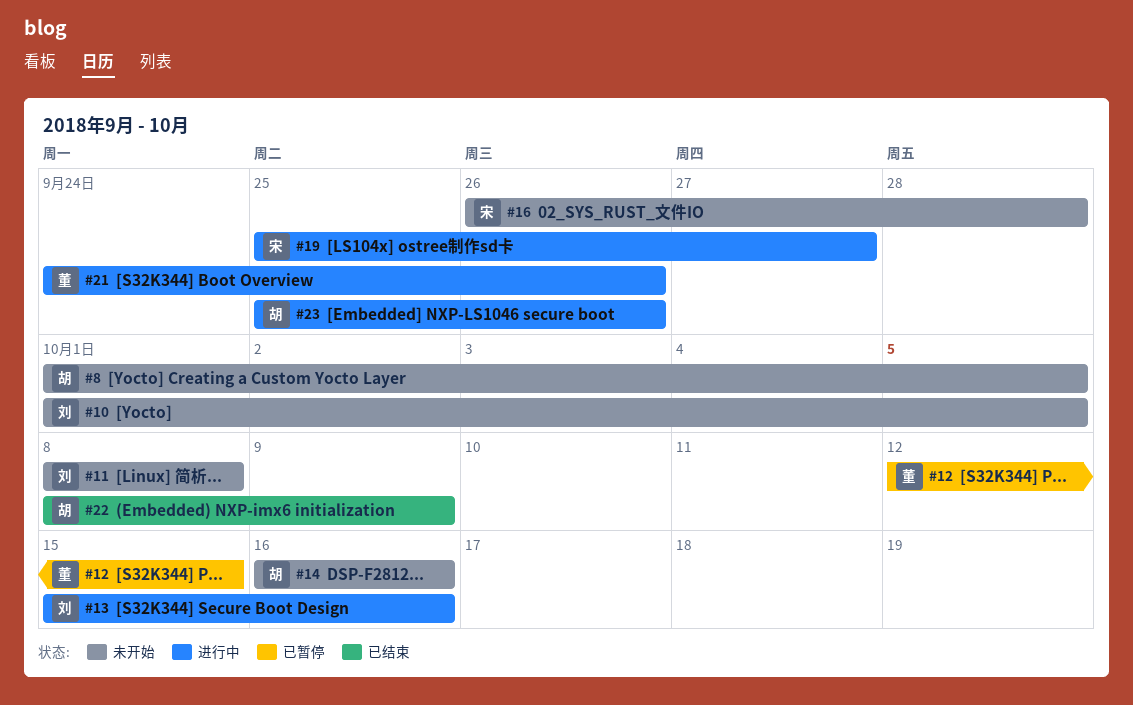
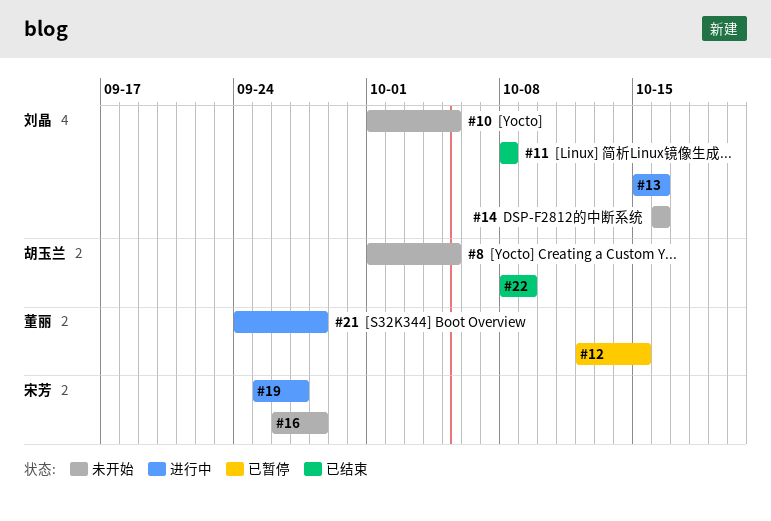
#11, status: 未开始 -> 已结束
#14, owner: 胡玉兰 -> 刘晶
#21, due: Sep 26 -> Sep 28
#23: present -> none

